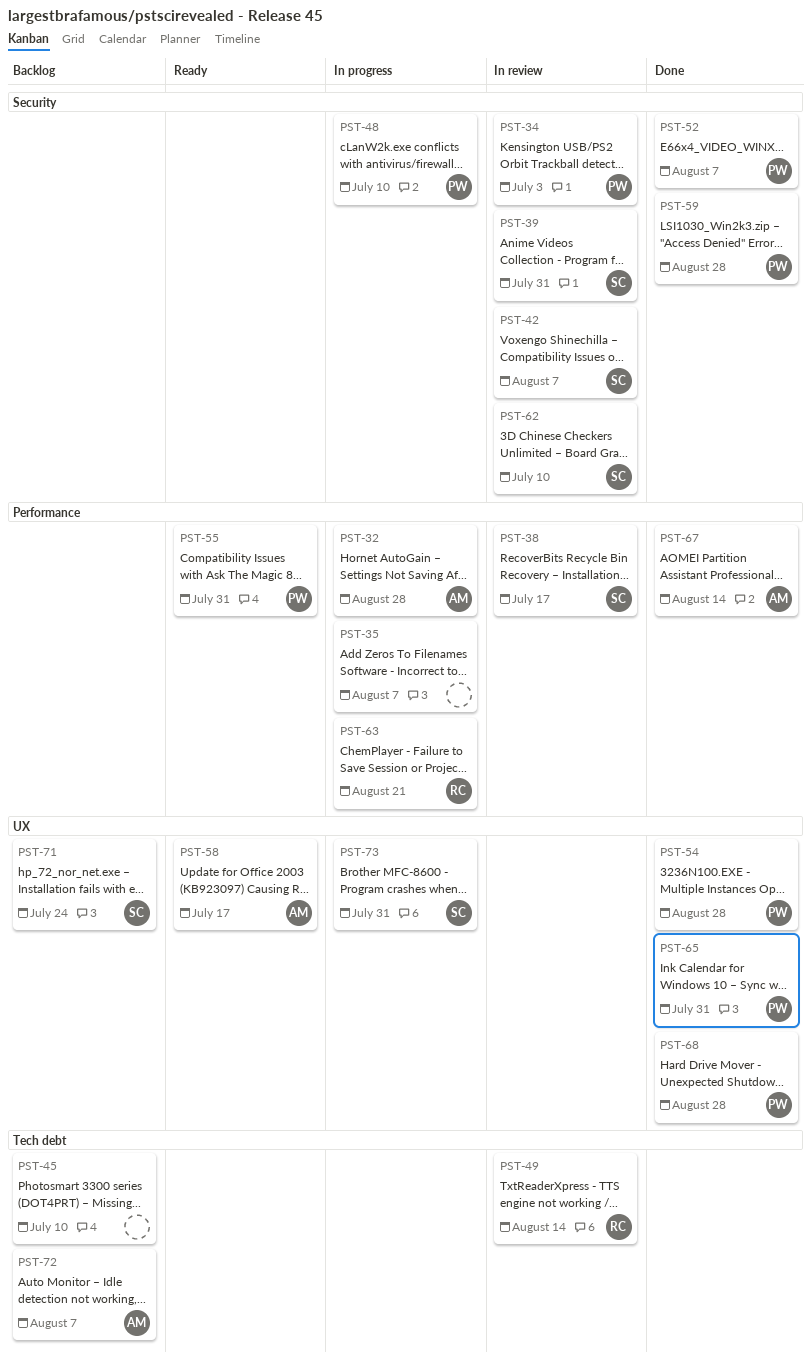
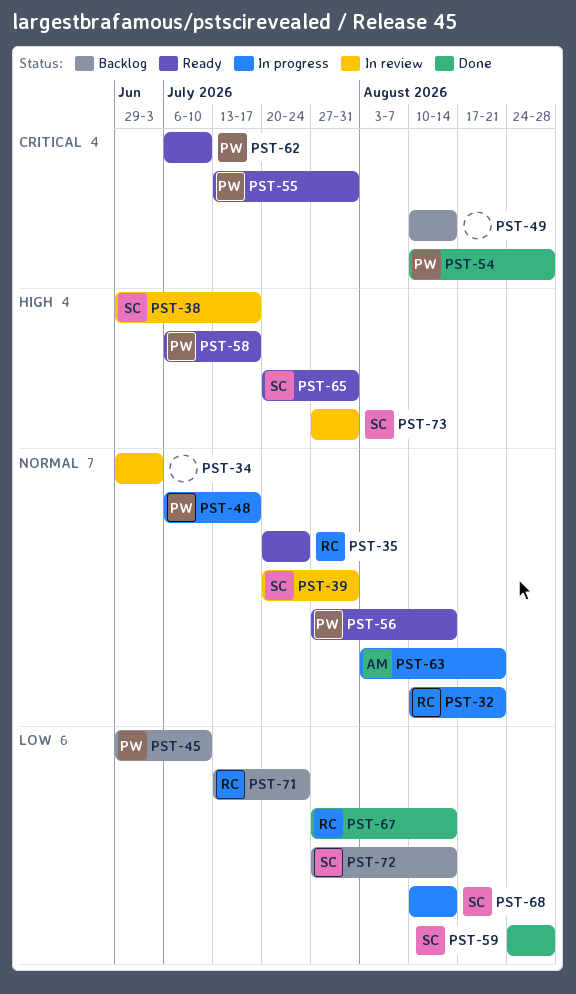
PST-32, owner: AM -> RC
PST-32, due: Aug 28 -> Aug 21
PST-34, owner: PW -> none
PST-35, status: In progress -> Ready
PST-35, owner: none -> RC
PST-35, due: Aug 7 -> Jul 24
PST-42: present -> none
PST-45, owner: none -> PW
PST-48, due: Jul 10 -> Jul 17
PST-49, status: In review -> Backlog
PST-49, owner: RC -> none
PST-52: present -> none
PST-56: none -> present
PST-58, owner: AM -> PW
PST-59, owner: PW -> SC
PST-62, status: In review -> Ready
PST-62, owner: SC -> PW
PST-63, owner: RC -> AM
PST-65, status: Done -> Ready
PST-65, owner: PW -> SC
PST-67, owner: AM -> RC
PST-68, status: Done -> In progress
PST-68, owner: PW -> SC
PST-68, due: Aug 28 -> Aug 14
PST-71, owner: SC -> RC
PST-72, owner: AM -> SC
PST-72, due: Aug 7 -> Aug 14
PST-73, status: In progress -> In review

